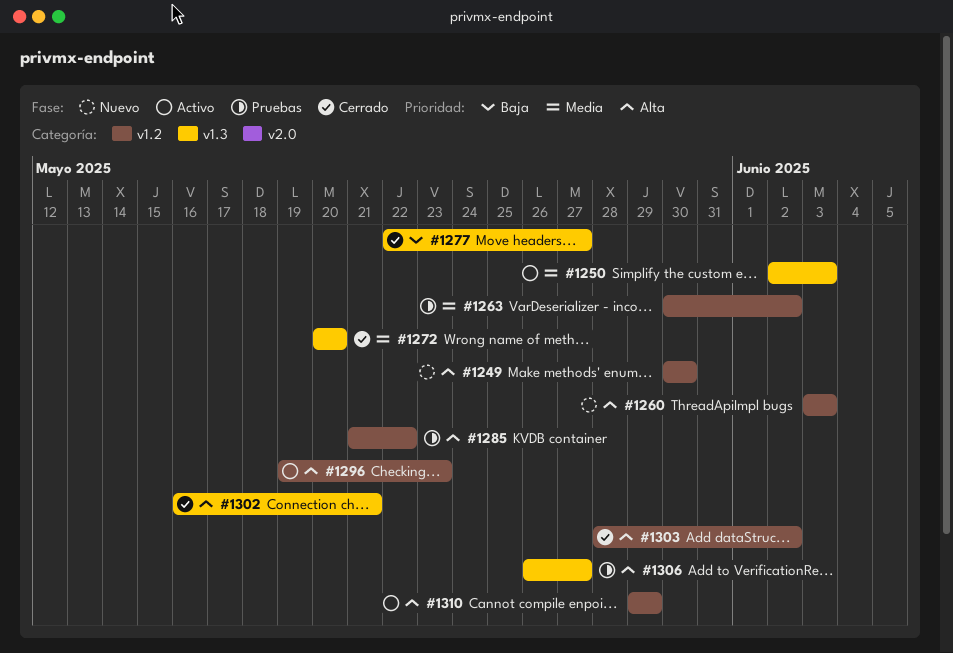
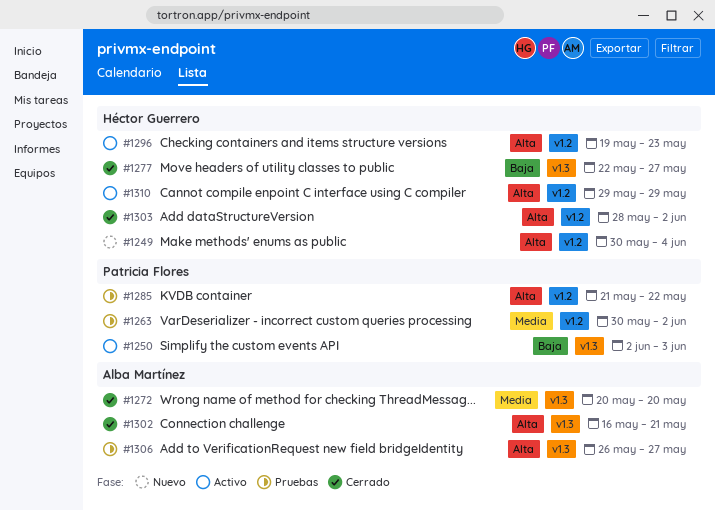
#1249, due: May 30 -> Jun 4
#1250, priority: Media -> Baja
#1260: present -> none

